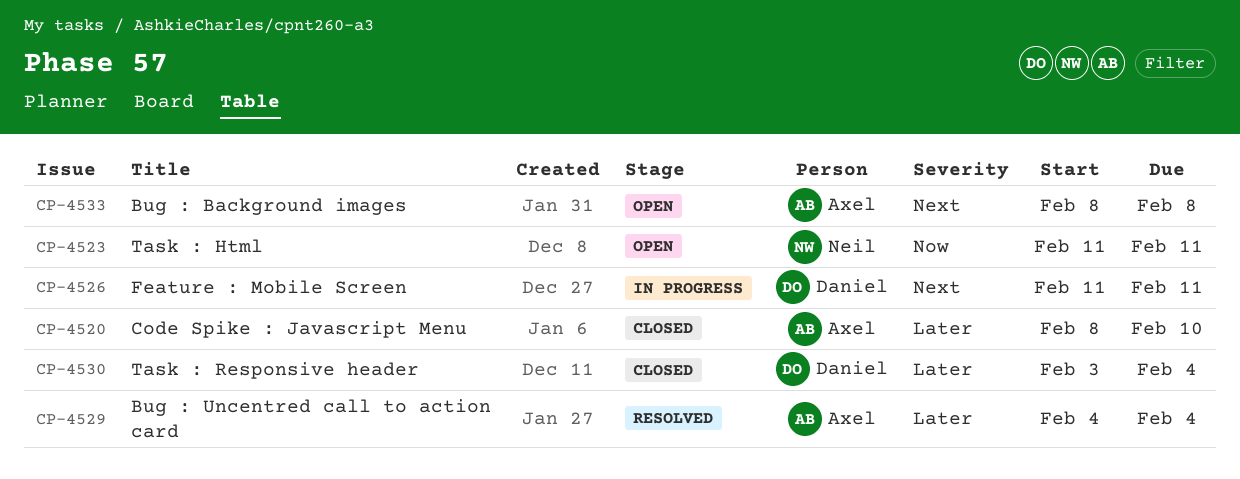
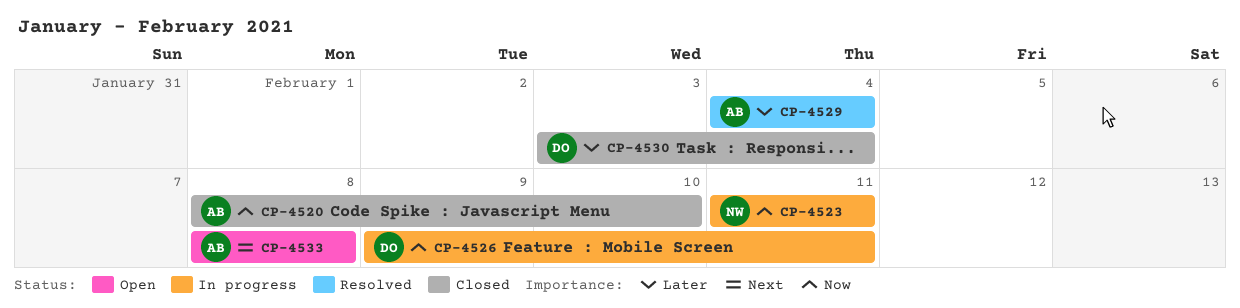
CP-4520, priority: Later -> Now
CP-4523, status: Open -> In progress
CP-4526, priority: Next -> Now
CP-4526, start: Feb 11 -> Feb 9

